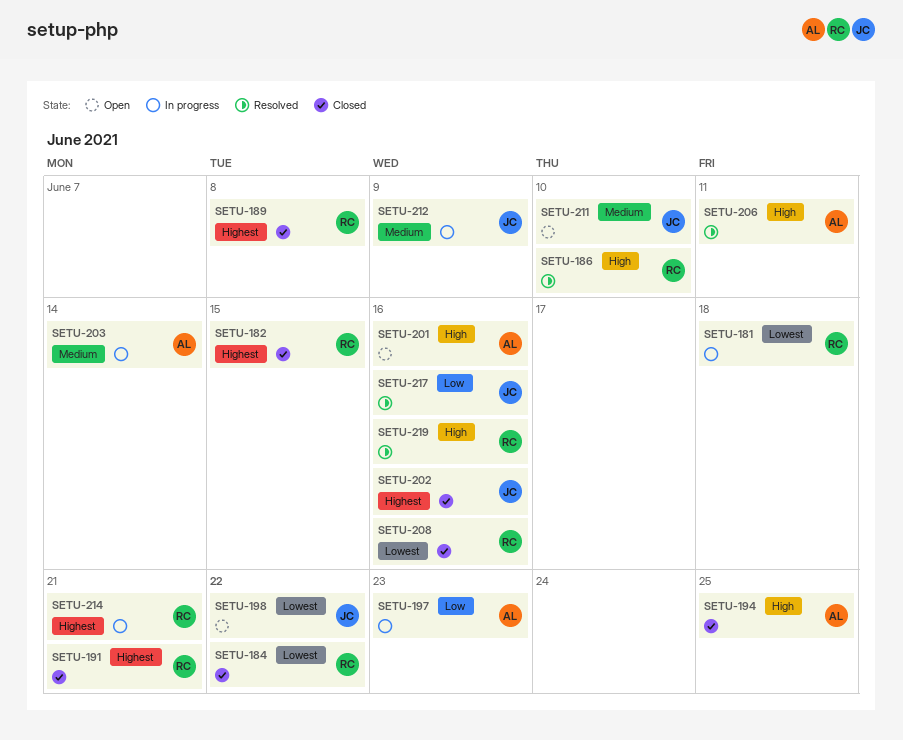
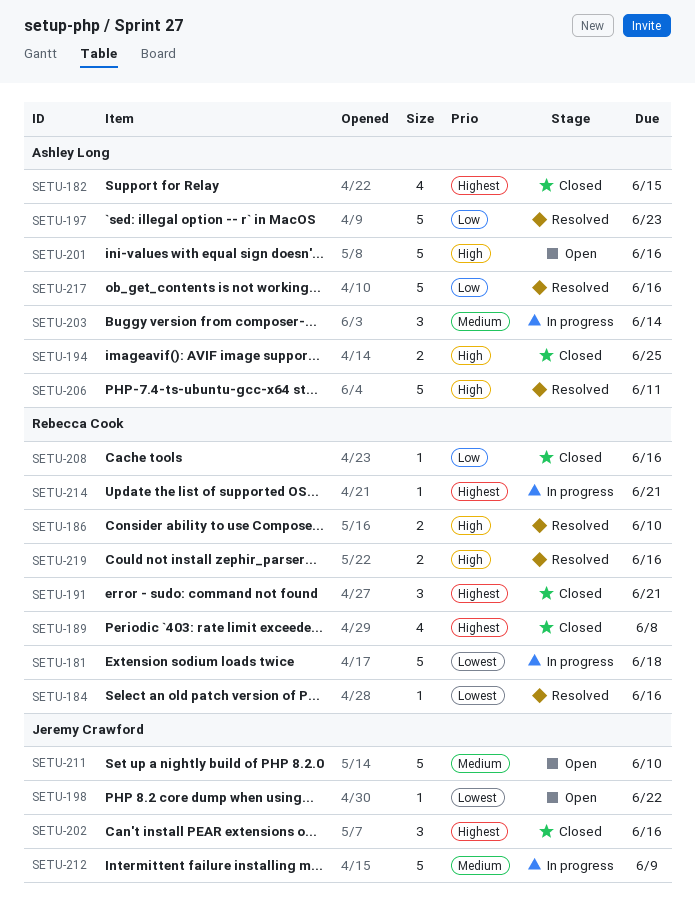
SETU-182, owner: Rebecca Cook -> Ashley Long
SETU-184, status: Closed -> Resolved
SETU-184, due: Jun 22 -> Jun 16
SETU-197, status: In progress -> Resolved
SETU-208, priority: Lowest -> Low
SETU-217, owner: Jeremy Crawford -> Ashley Long

